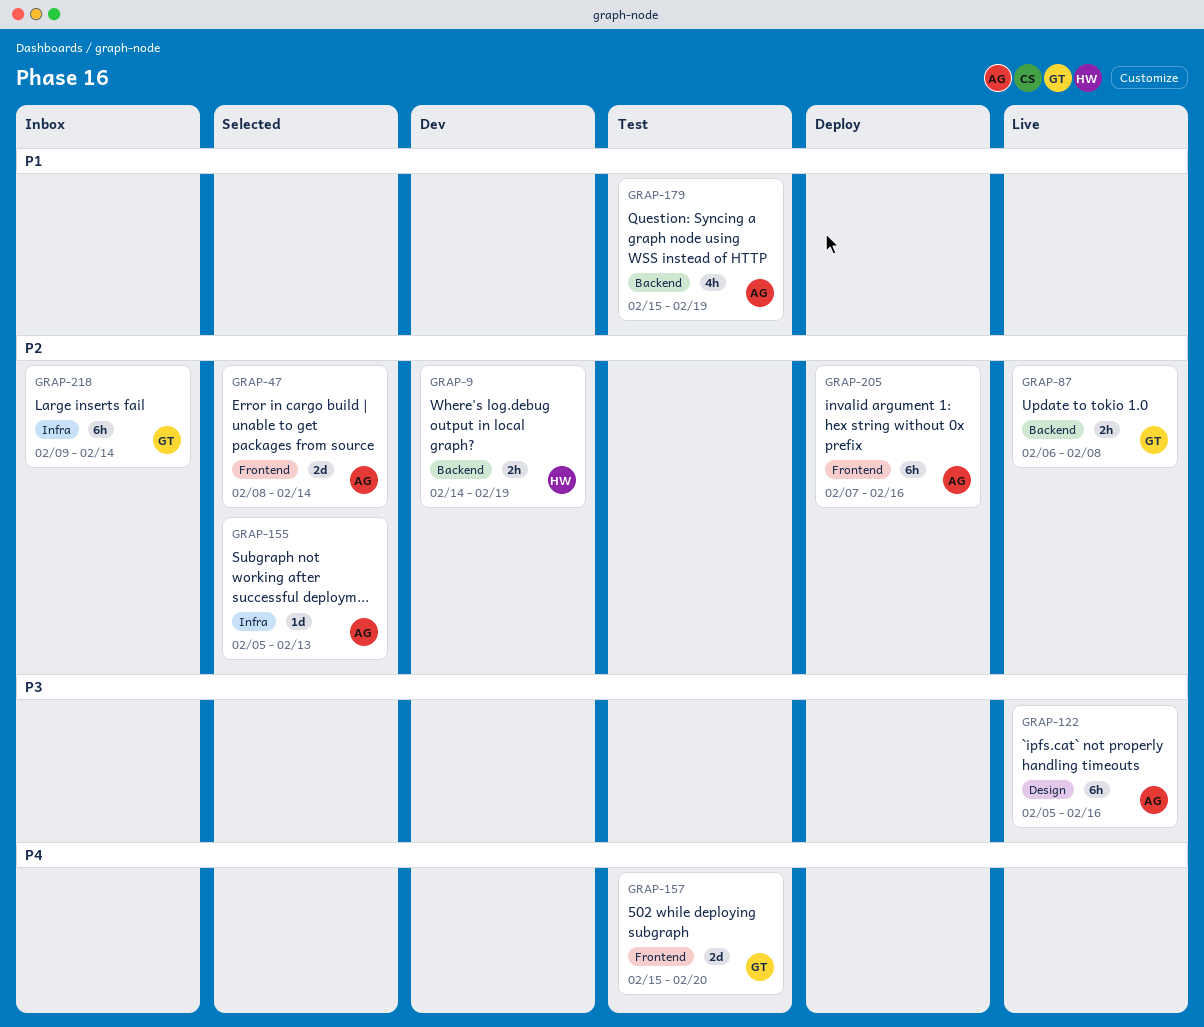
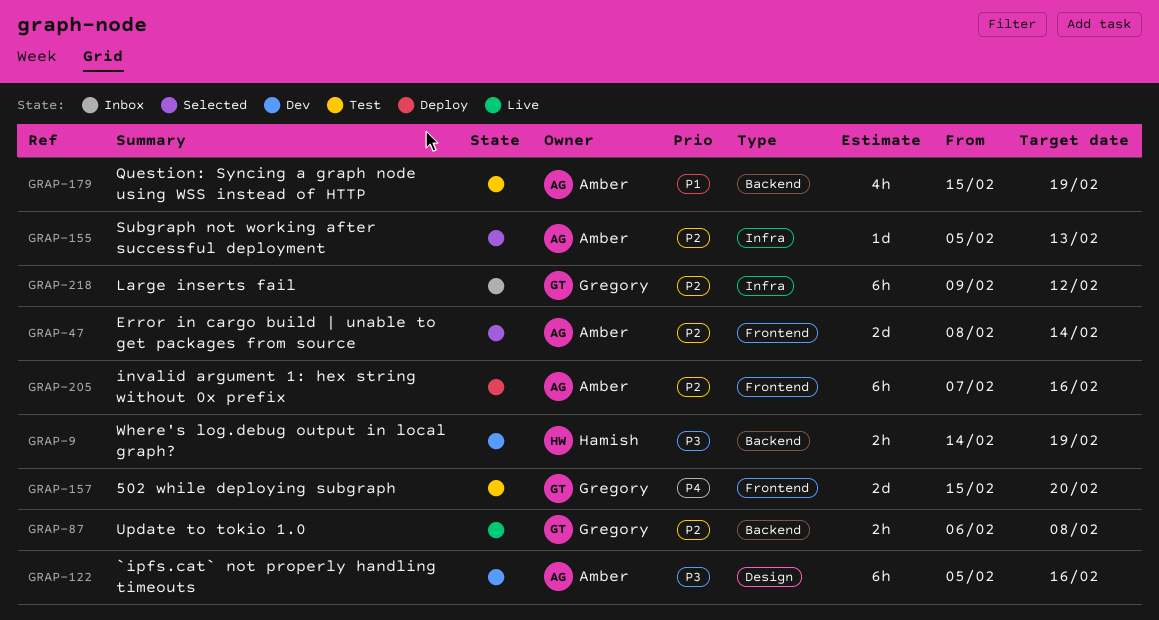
GRAP-9, priority: P2 -> P3
GRAP-122, status: Live -> Dev
GRAP-218, due: Feb 14 -> Feb 12

